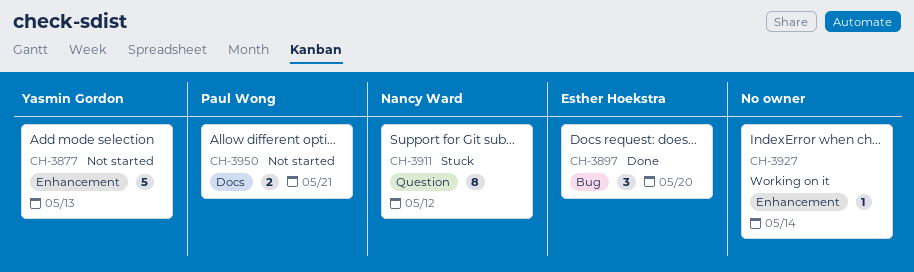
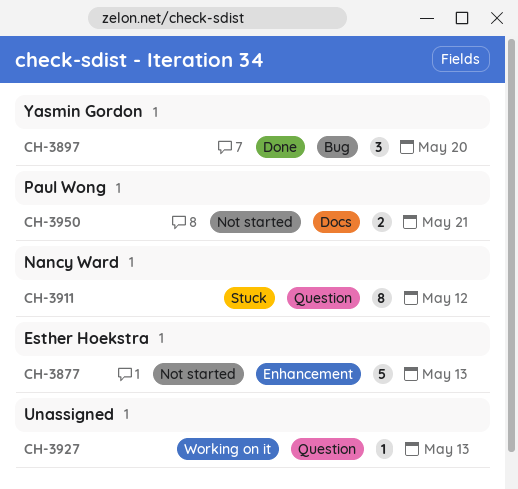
CH-3877, owner: Yasmin Gordon -> Esther Hoekstra
CH-3897, owner: Esther Hoekstra -> Yasmin Gordon
CH-3927, label: Enhancement -> Question
CH-3927, due: May 14 -> May 13

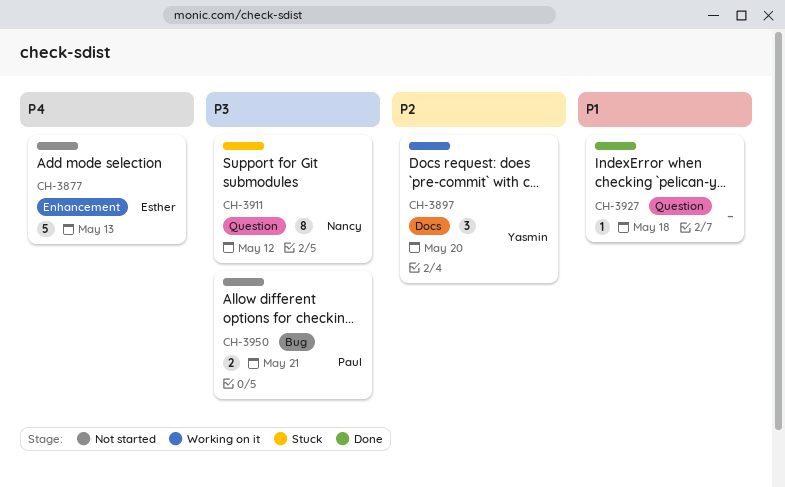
CH-3897, status: Done -> Working on it
CH-3897, label: Bug -> Docs
CH-3927, status: Working on it -> Done
CH-3927, due: May 13 -> May 18
CH-3950, label: Docs -> Bug

